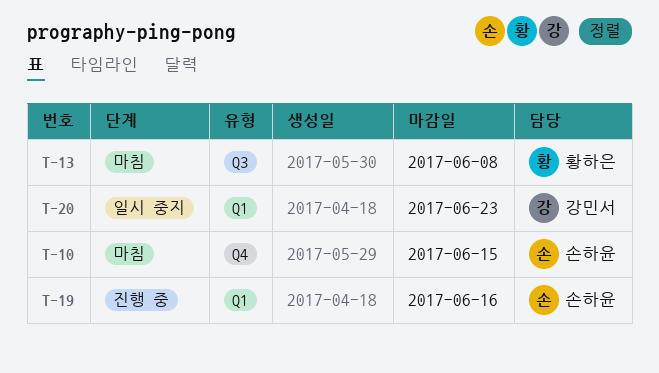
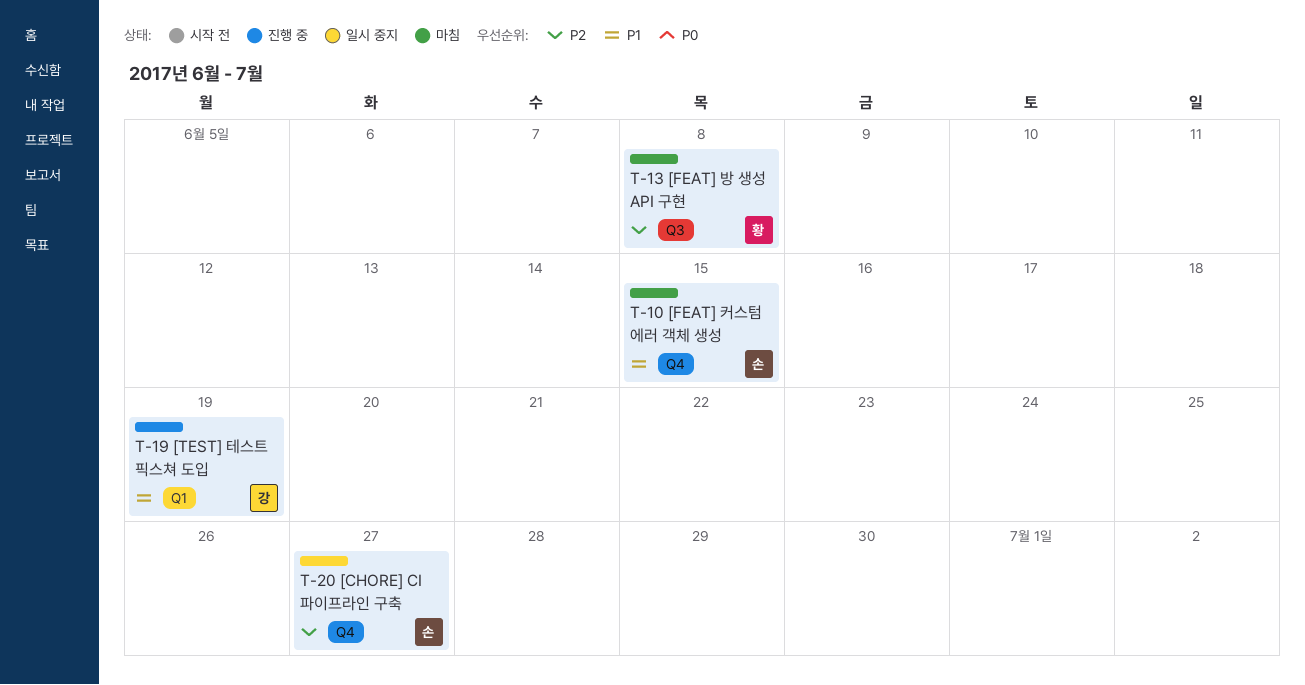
T-19, owner: 손하윤 -> 강민서
T-19, due: Jun 16 -> Jun 19
T-20, owner: 강민서 -> 손하윤
T-20, label: Q1 -> Q4
T-20, due: Jun 23 -> Jun 27

